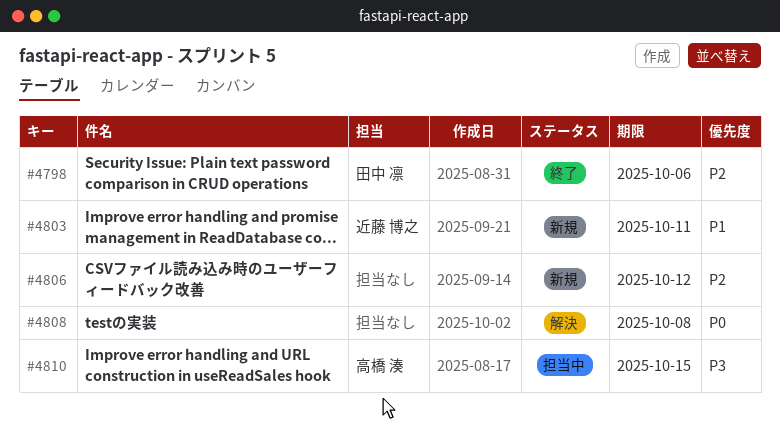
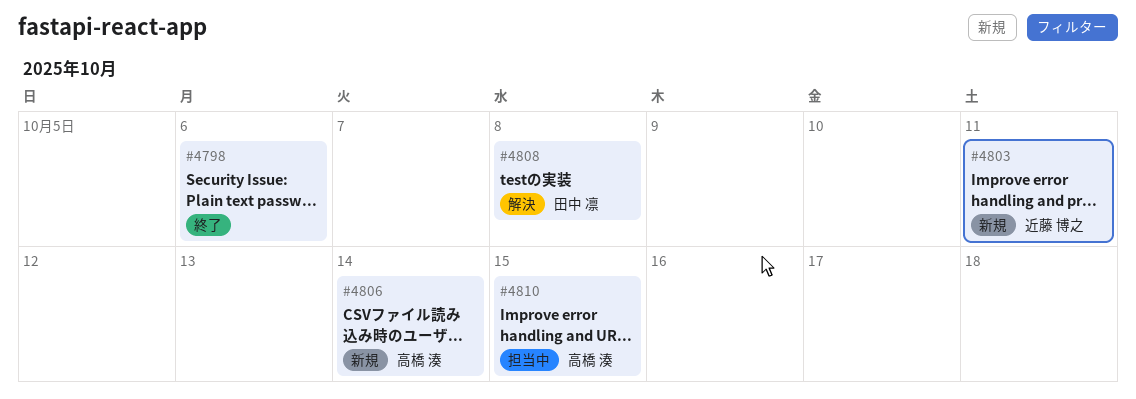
#4798, owner: 田中 凛 -> none
#4806, owner: none -> 高橋 湊
#4806, due: Oct 12 -> Oct 14
#4808, owner: none -> 田中 凛

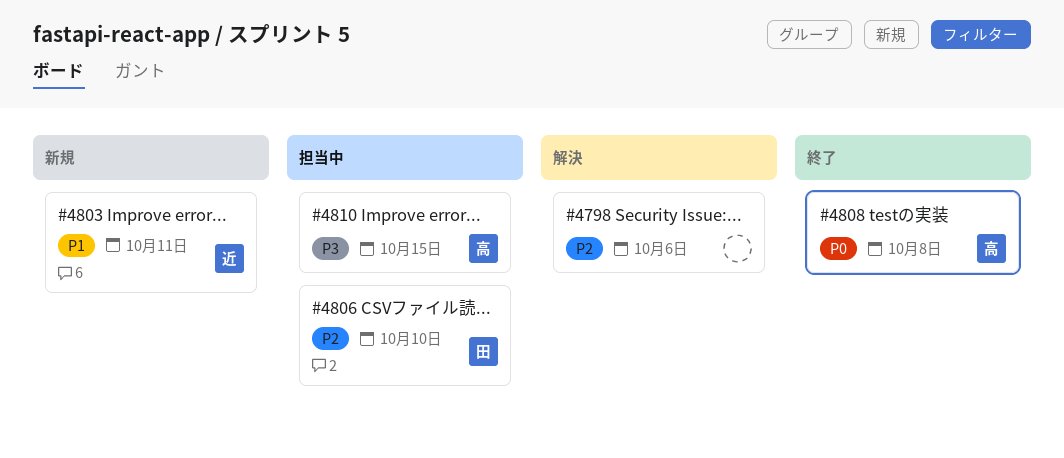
#4798, status: 終了 -> 解決
#4806, status: 新規 -> 担当中
#4806, owner: 高橋 湊 -> 田中 凛
#4806, due: Oct 14 -> Oct 10
#4808, status: 解決 -> 終了
#4808, owner: 田中 凛 -> 高橋 湊

